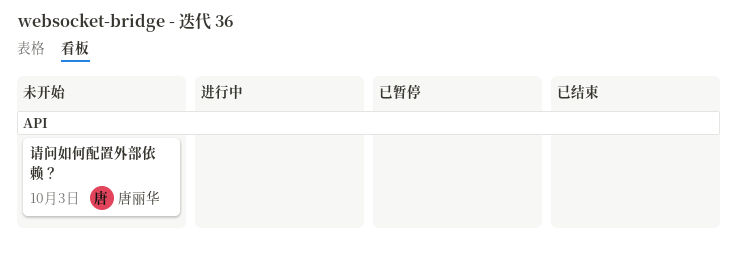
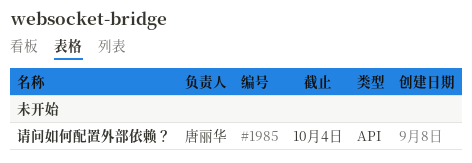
请问如何配置外部依赖？, due: Oct 3 -> Oct 4

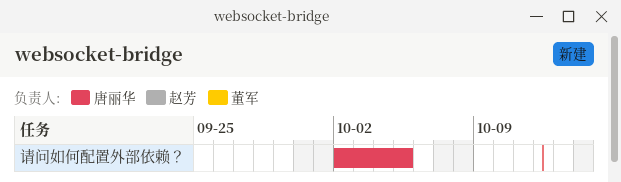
请问如何配置外部依赖？, due: Oct 4 -> Oct 5

